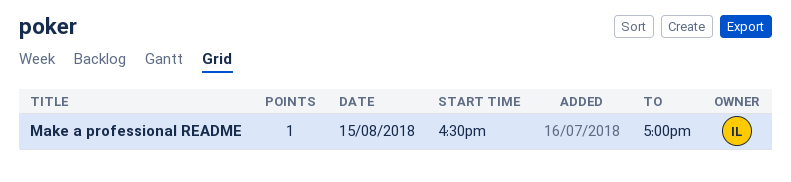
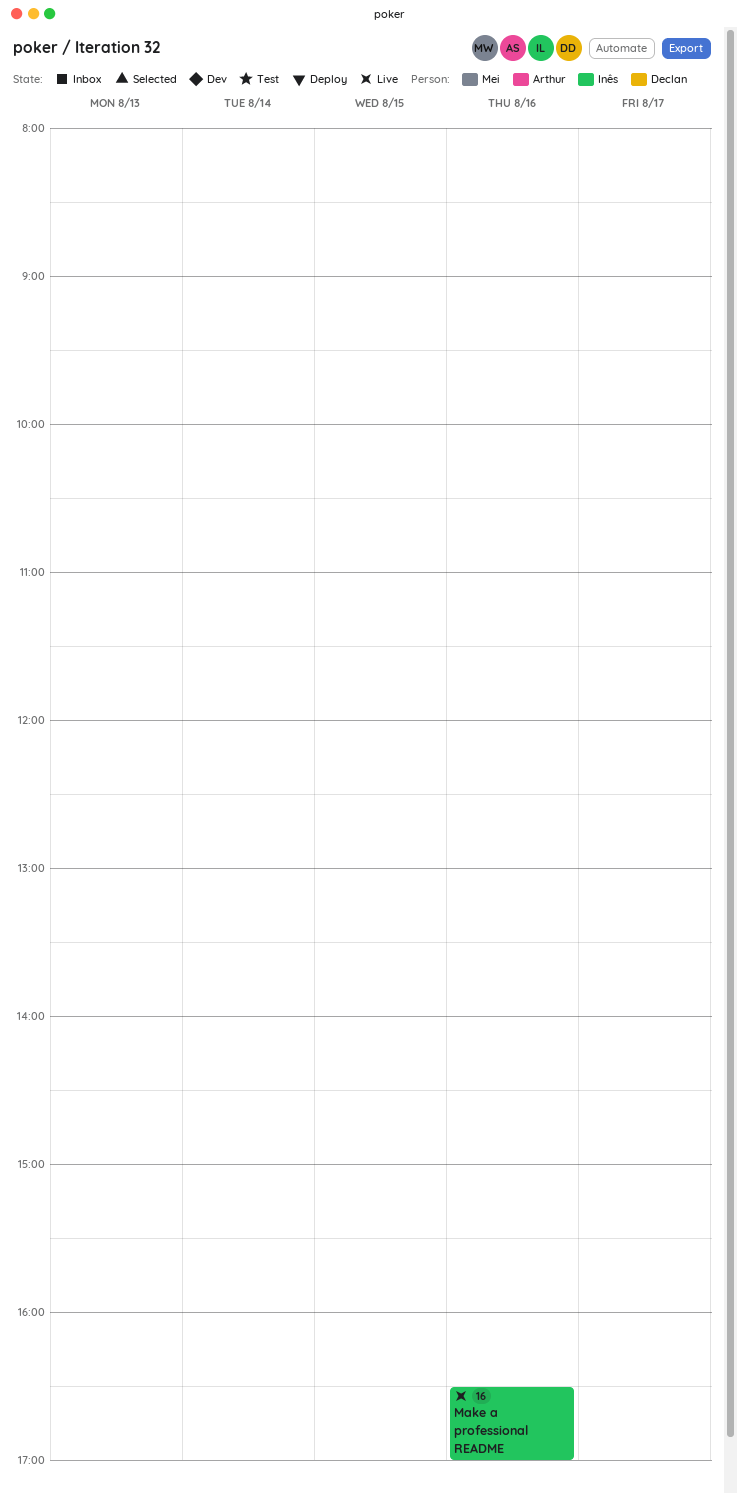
Make a professional README, estimate: 1 -> 16
Make a professional README, day: Aug 15 -> Aug 16

